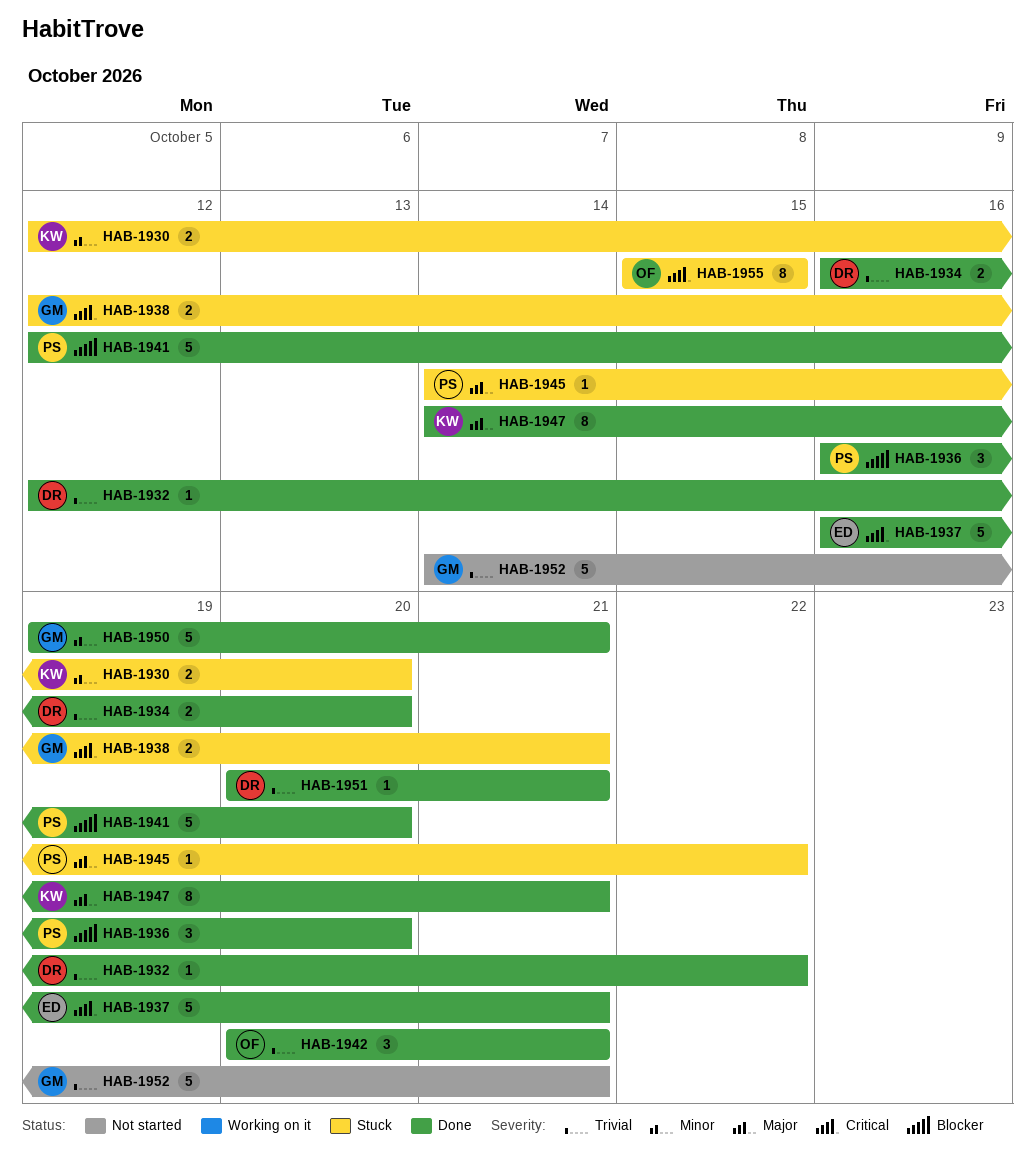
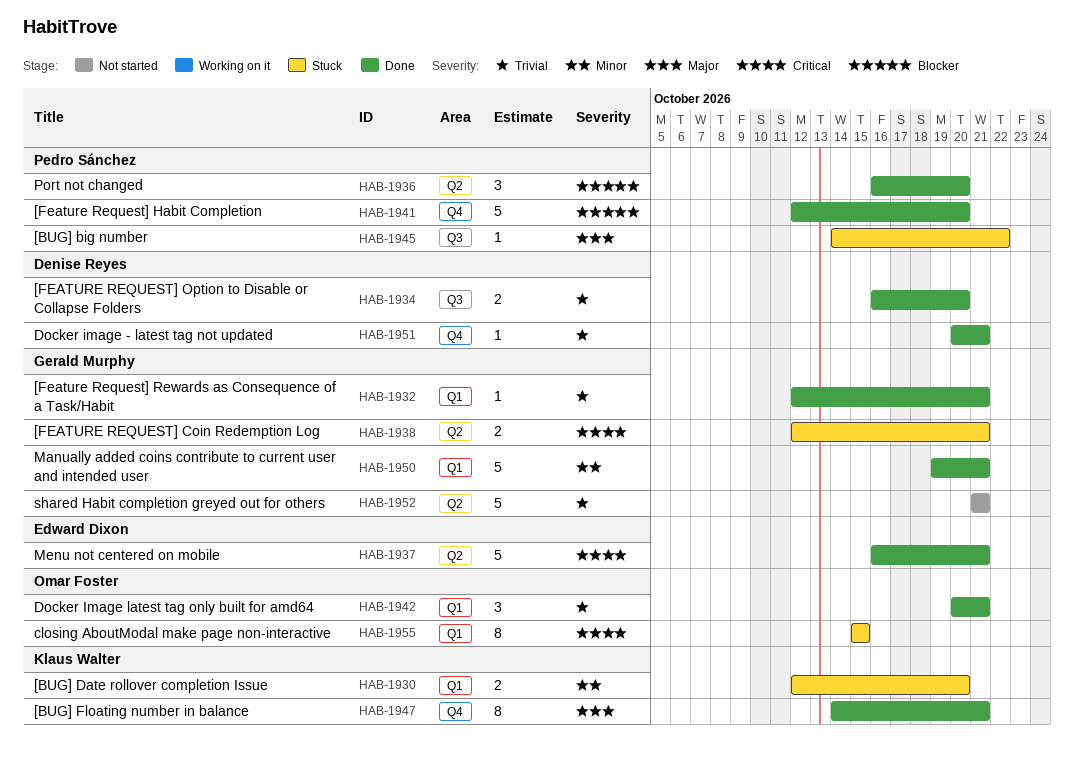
HAB-1932, owner: Denise Reyes -> Gerald Murphy
HAB-1932, due: Oct 22 -> Oct 21
HAB-1952, start: Oct 14 -> Oct 21

